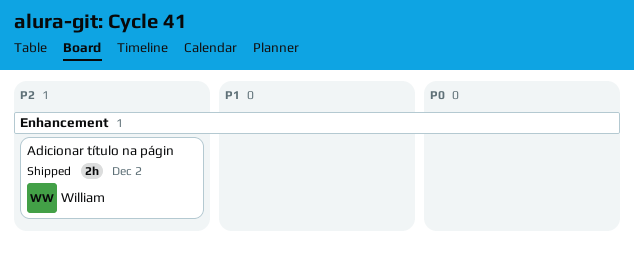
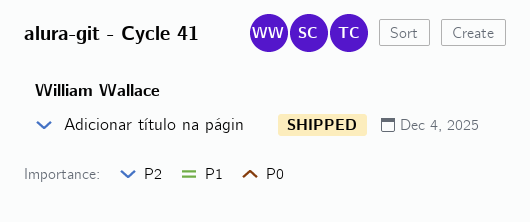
Adicionar título na págin, due: Dec 2 -> Dec 4

